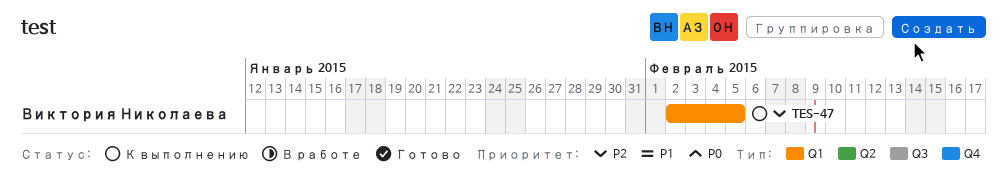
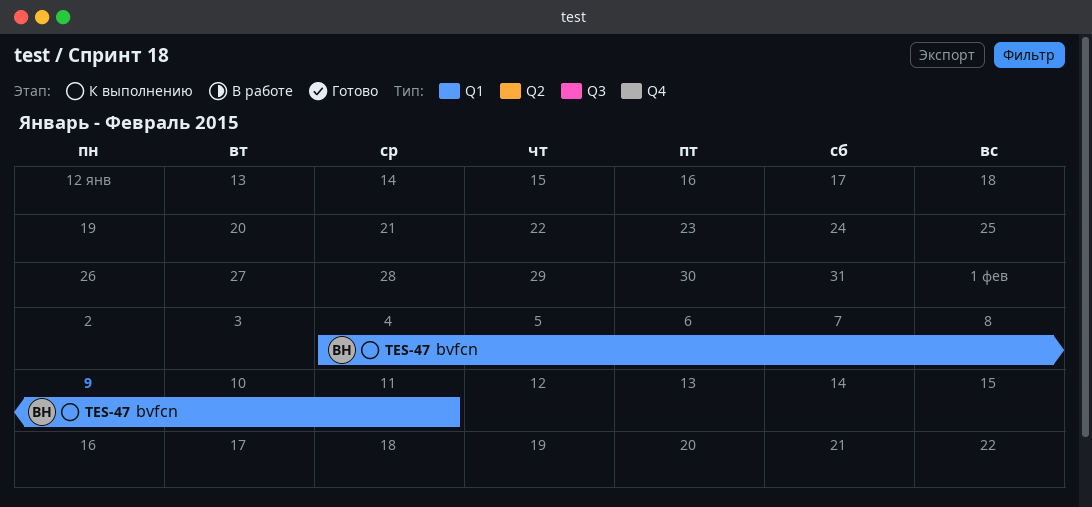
TES-47, start: Feb 2 -> Feb 4
TES-47, due: Feb 5 -> Feb 11

